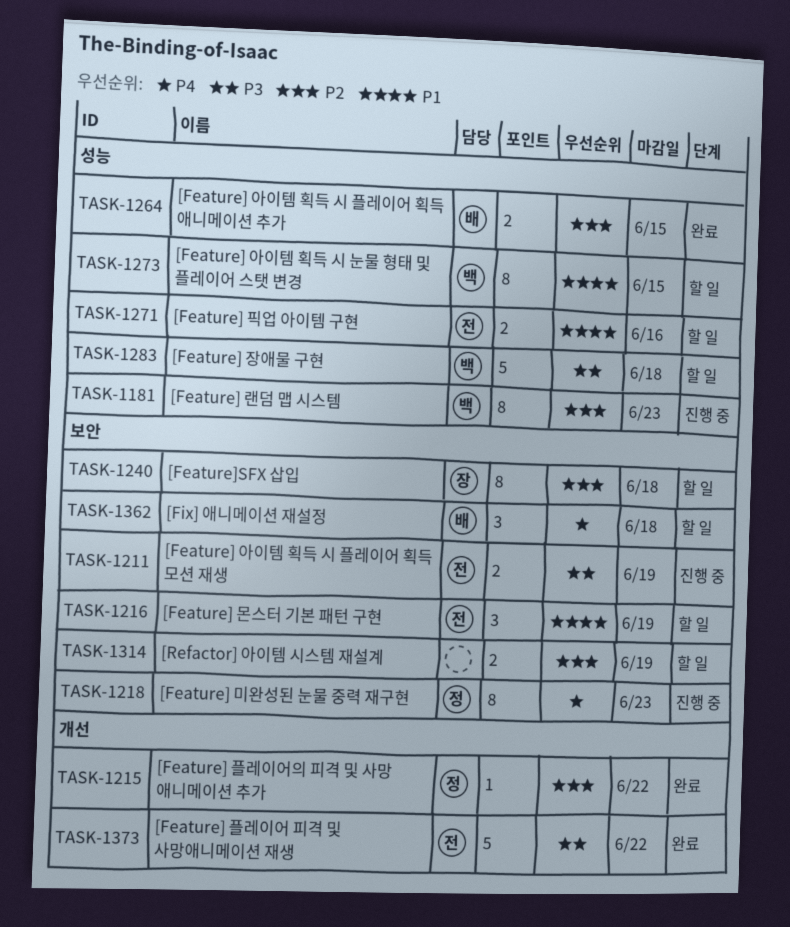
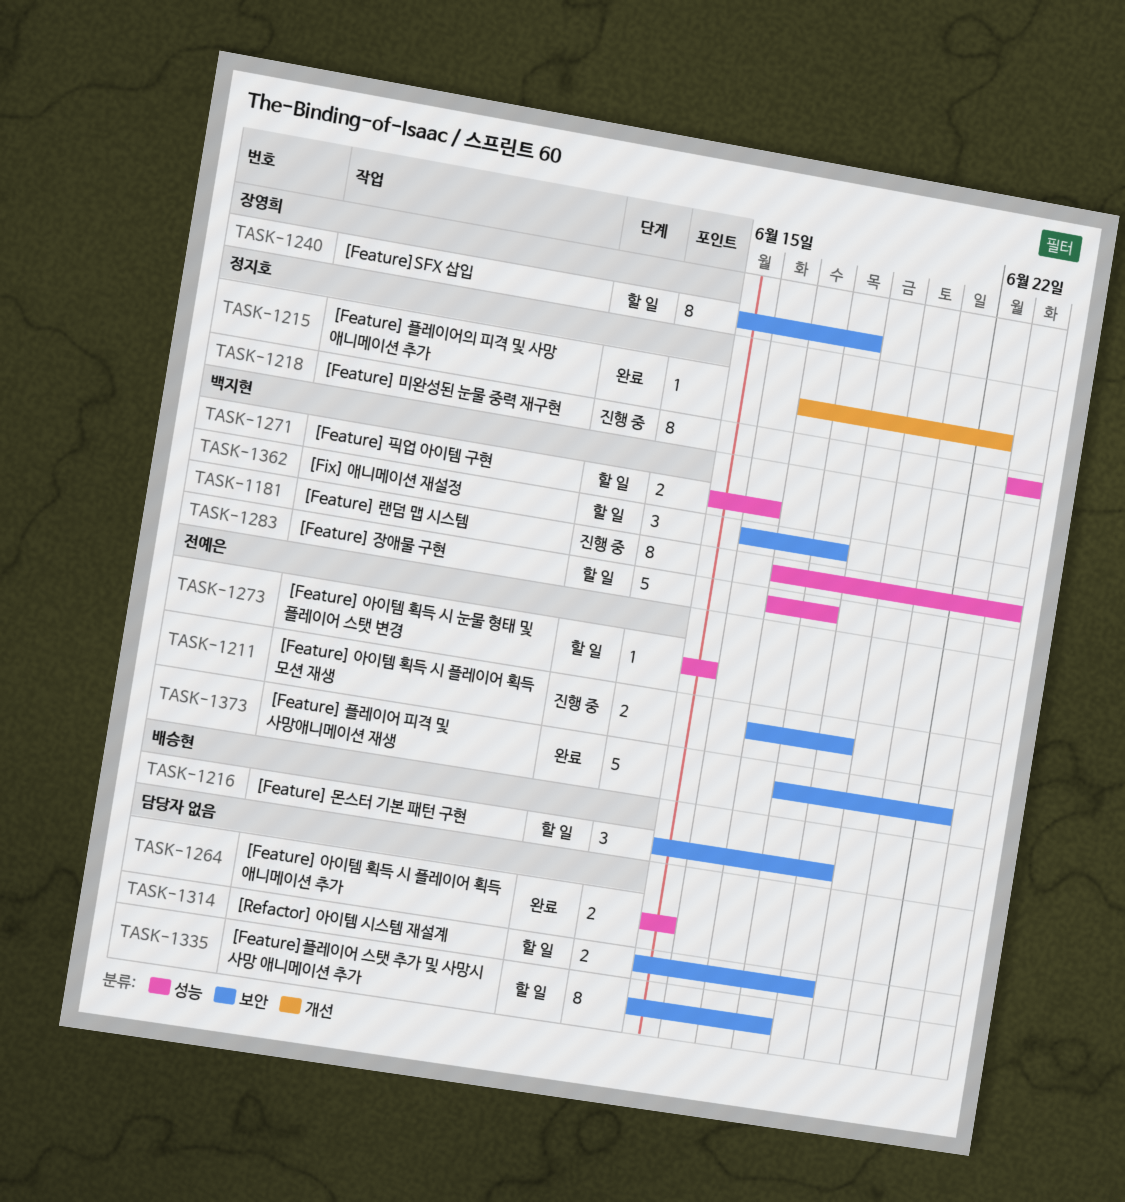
TASK-1216, owner: 전예은 -> 배승현
TASK-1218, label: 보안 -> 성능
TASK-1264, owner: 배승현 -> none
TASK-1271, owner: 전예은 -> 백지현
TASK-1273, owner: 백지현 -> 전예은
TASK-1273, estimate: 8 -> 1
TASK-1335: none -> present
TASK-1362, owner: 배승현 -> 백지현
TASK-1373, label: 개선 -> 보안

